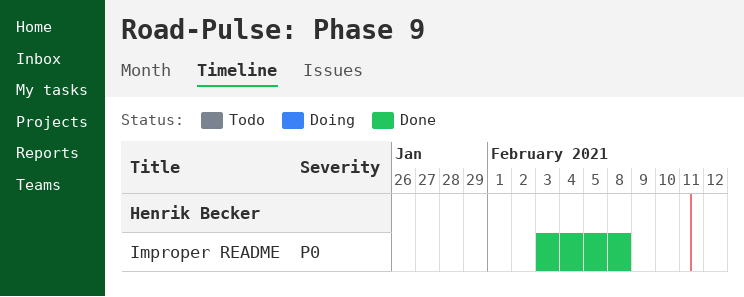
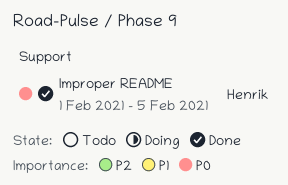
Improper README, start: Feb 3 -> Feb 1
Improper README, due: Feb 8 -> Feb 5

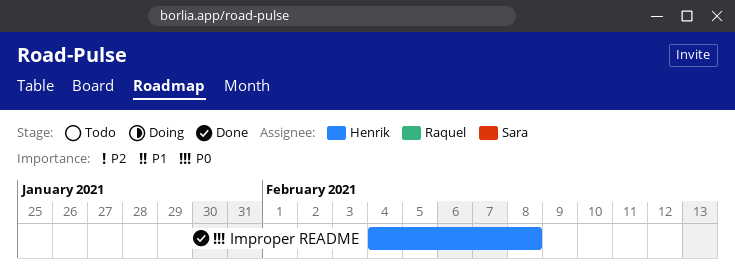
Improper README, start: Feb 1 -> Feb 4
Improper README, due: Feb 5 -> Feb 8

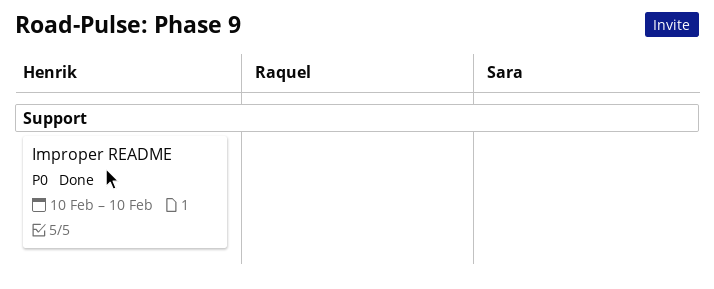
Improper README, start: Feb 4 -> Feb 10
Improper README, due: Feb 8 -> Feb 10

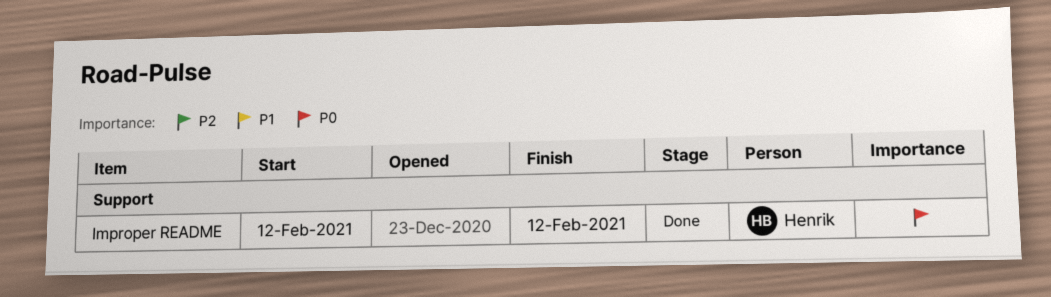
Improper README, start: Feb 10 -> Feb 12
Improper README, due: Feb 10 -> Feb 12

